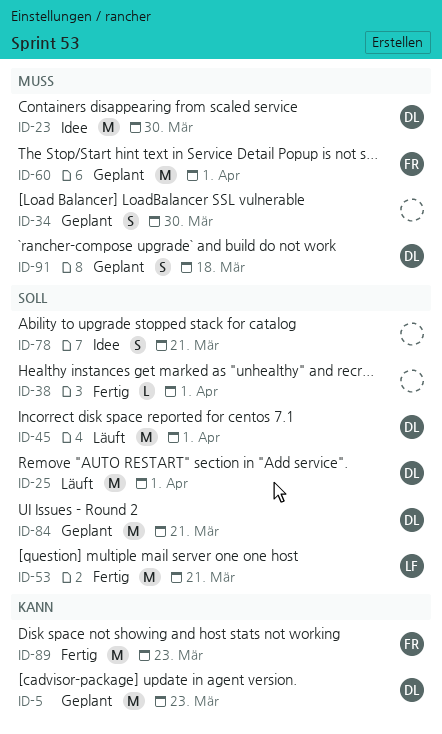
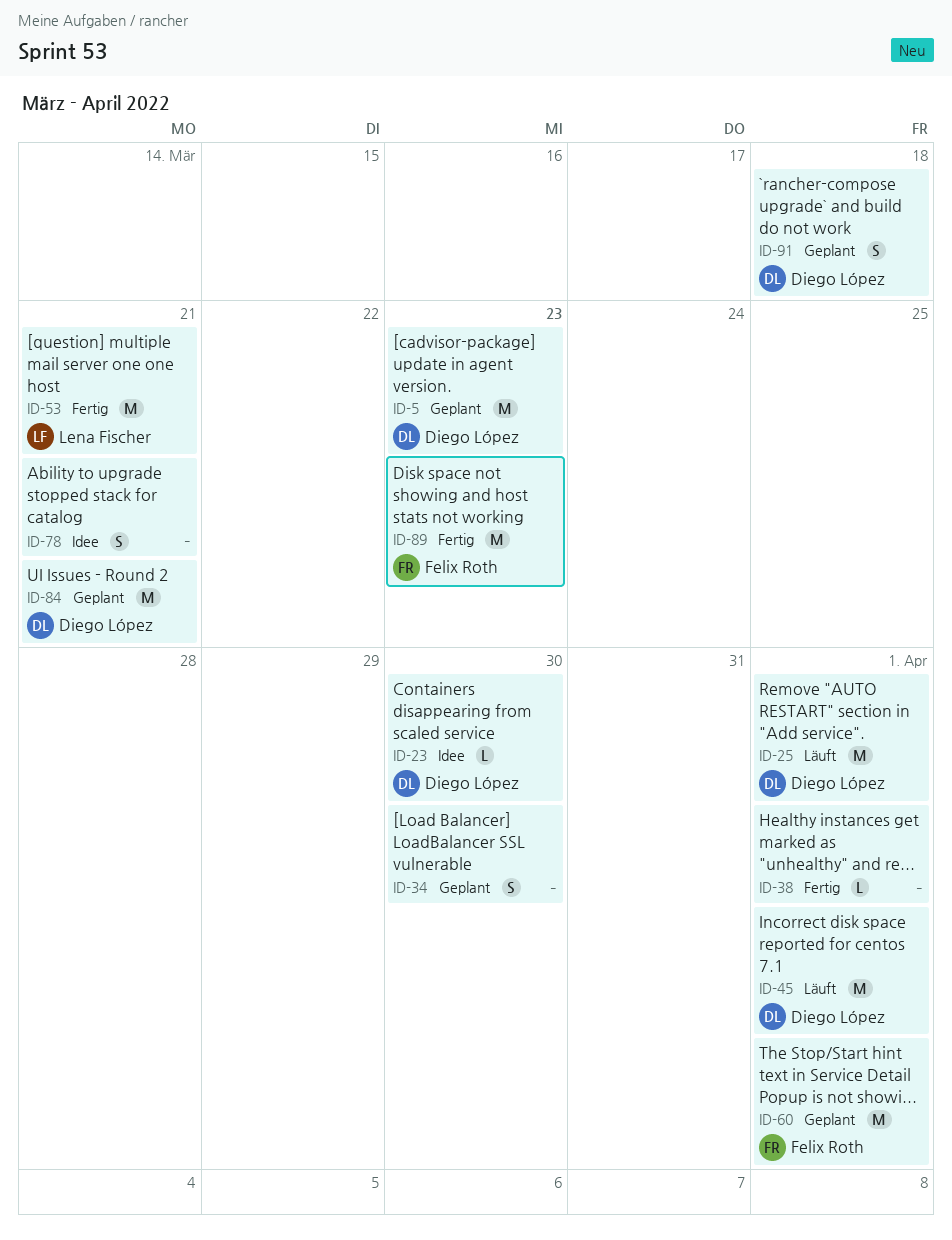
ID-23, estimate: M -> L

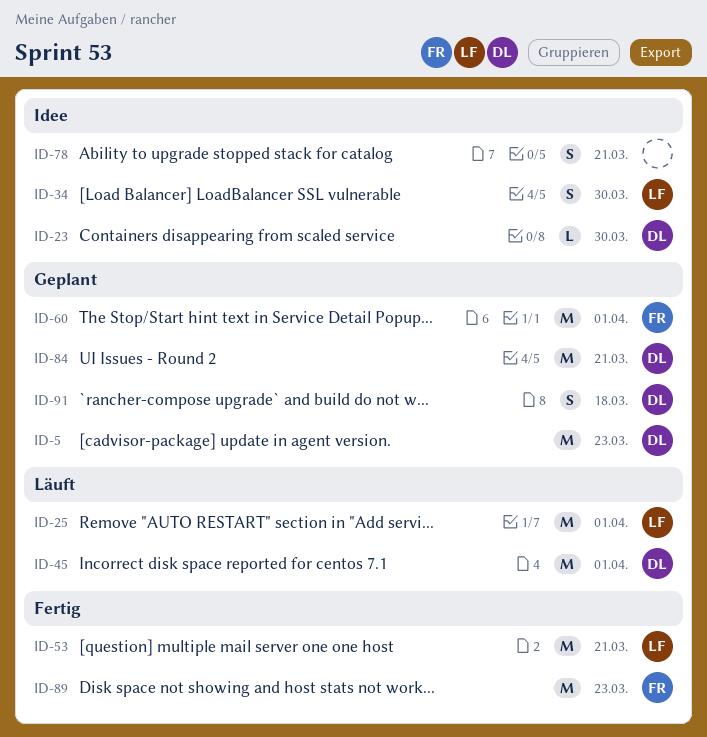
ID-25, owner: Diego López -> Lena Fischer
ID-34, status: Geplant -> Idee
ID-34, owner: none -> Lena Fischer
ID-38: present -> none

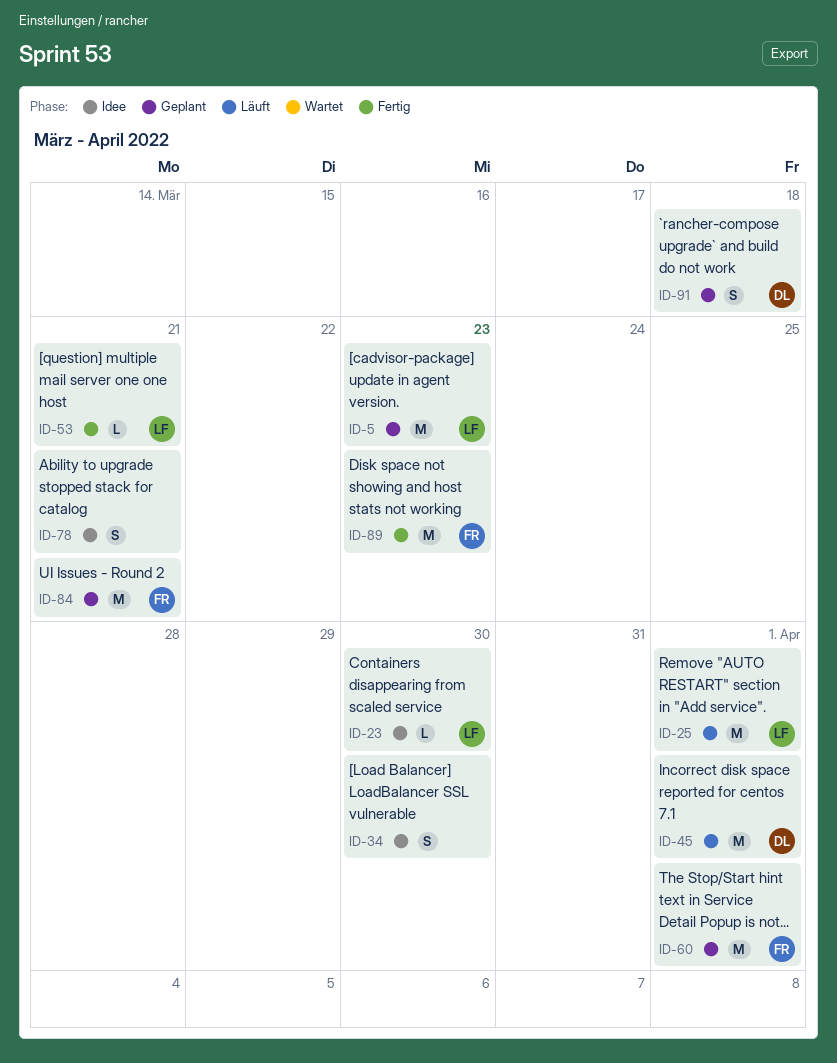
ID-5, owner: DL -> LF
ID-23, owner: DL -> LF
ID-34, owner: LF -> none
ID-53, estimate: M -> L
ID-84, owner: DL -> FR

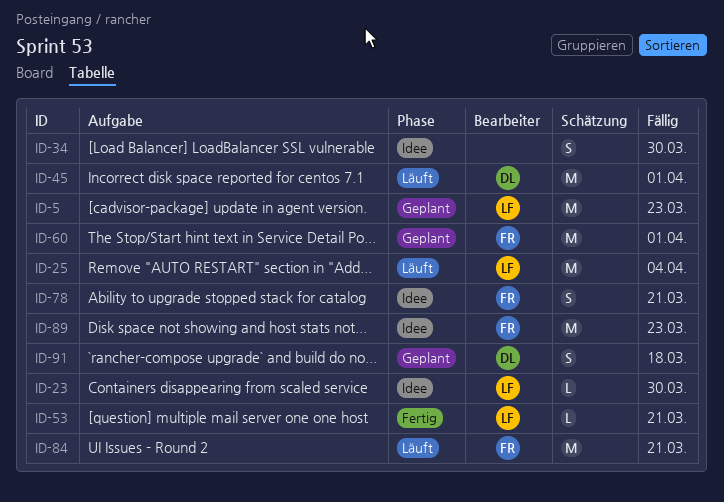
ID-25, due: Apr 1 -> Apr 4
ID-78, owner: none -> FR
ID-84, status: Geplant -> Läuft
ID-89, status: Fertig -> Idee

